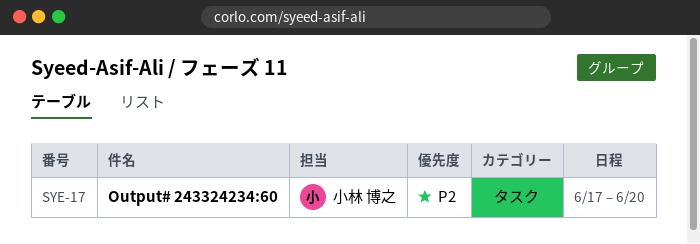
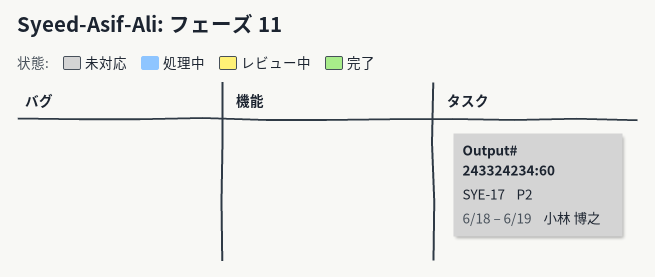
SYE-17, start: Jun 17 -> Jun 18
SYE-17, due: Jun 20 -> Jun 19

